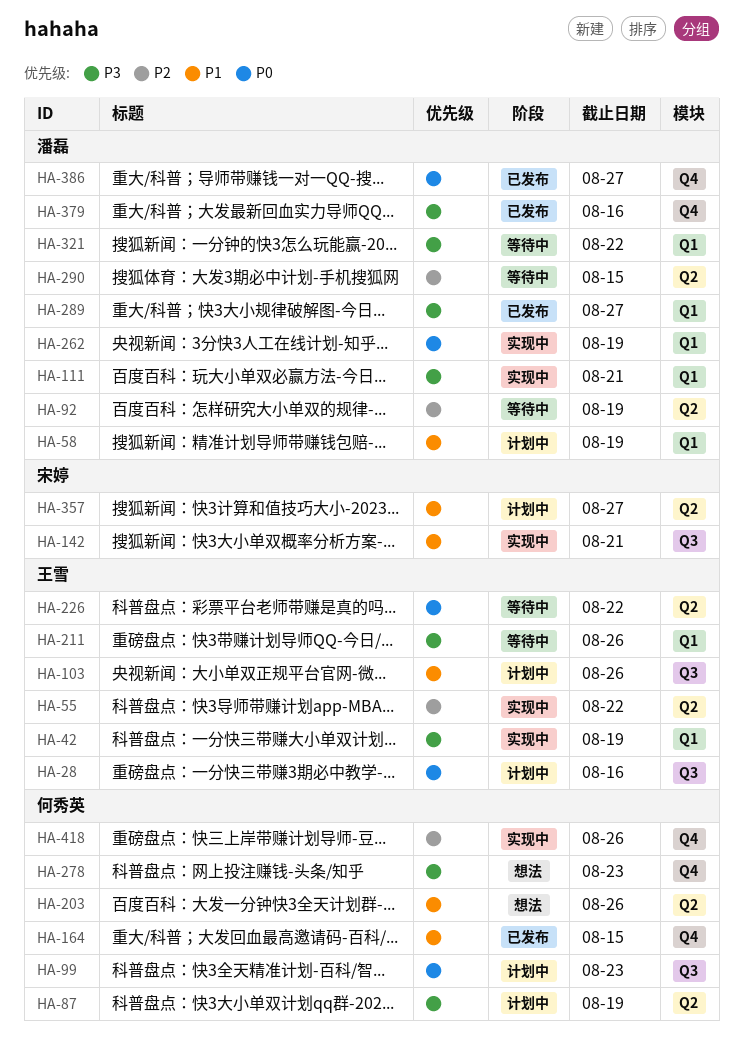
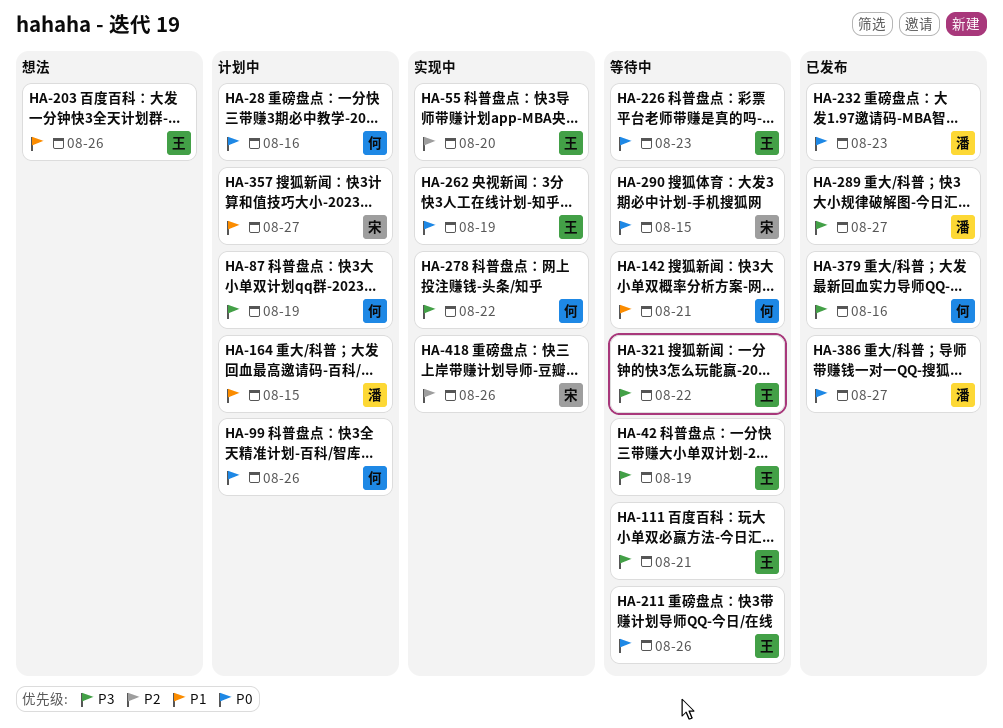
HA-28, owner: 王雪 -> 何秀英
HA-42, status: 实现中 -> 等待中
HA-55, due: Aug 22 -> Aug 20
HA-58: present -> none
HA-92: present -> none
HA-99, due: Aug 23 -> Aug 26
HA-103: present -> none
HA-111, status: 实现中 -> 等待中
HA-111, owner: 潘磊 -> 王雪
HA-142, status: 实现中 -> 等待中
HA-142, owner: 宋婷 -> 何秀英
HA-164, status: 已发布 -> 计划中
HA-164, owner: 何秀英 -> 潘磊
HA-203, owner: 何秀英 -> 王雪
HA-211, priority: P3 -> P0
HA-226, due: Aug 22 -> Aug 23
HA-232: none -> present
HA-262, owner: 潘磊 -> 王雪
HA-278, status: 想法 -> 实现中
HA-278, due: Aug 23 -> Aug 22
HA-290, owner: 潘磊 -> 宋婷
HA-290, priority: P2 -> P0
HA-321, owner: 潘磊 -> 王雪
HA-379, owner: 潘磊 -> 何秀英
HA-418, owner: 何秀英 -> 宋婷

